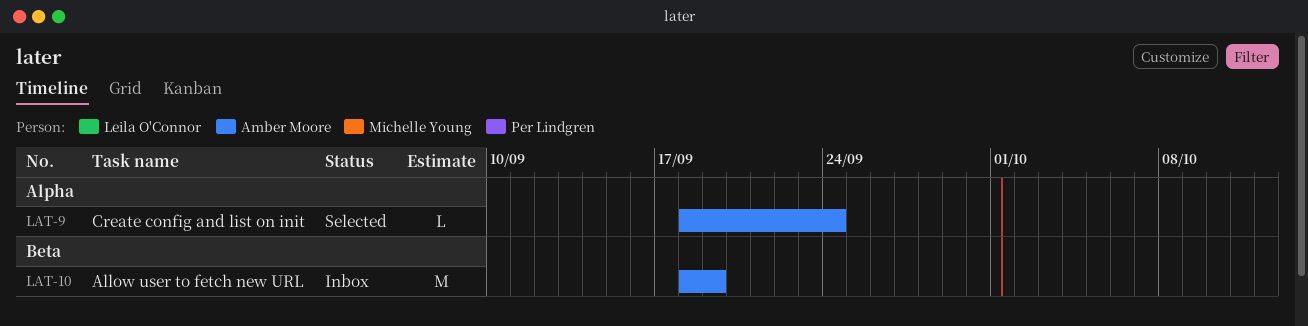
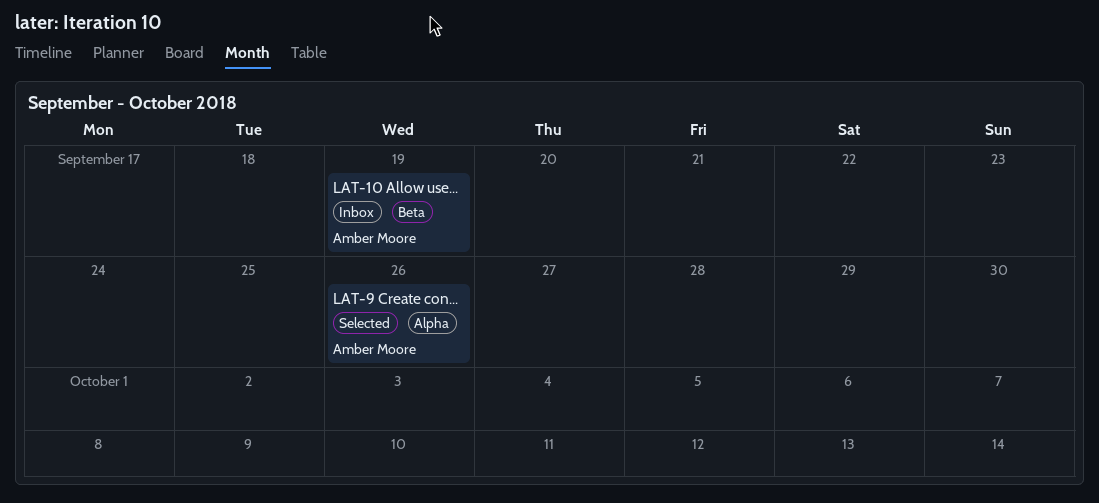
LAT-9, due: Sep 24 -> Sep 26

